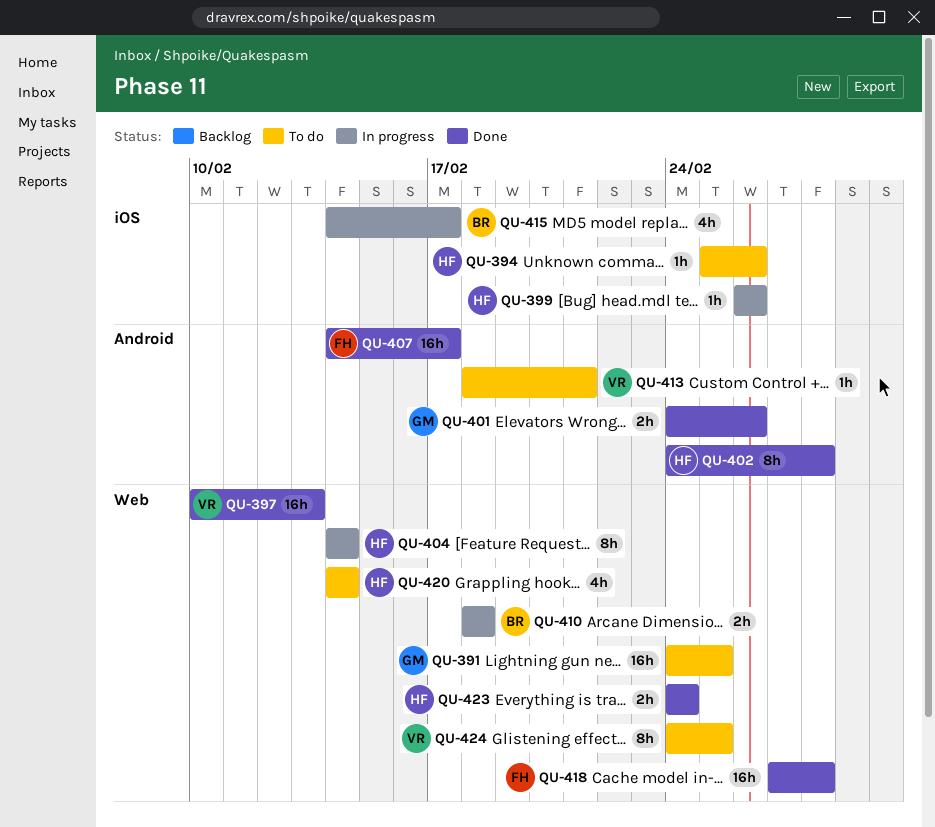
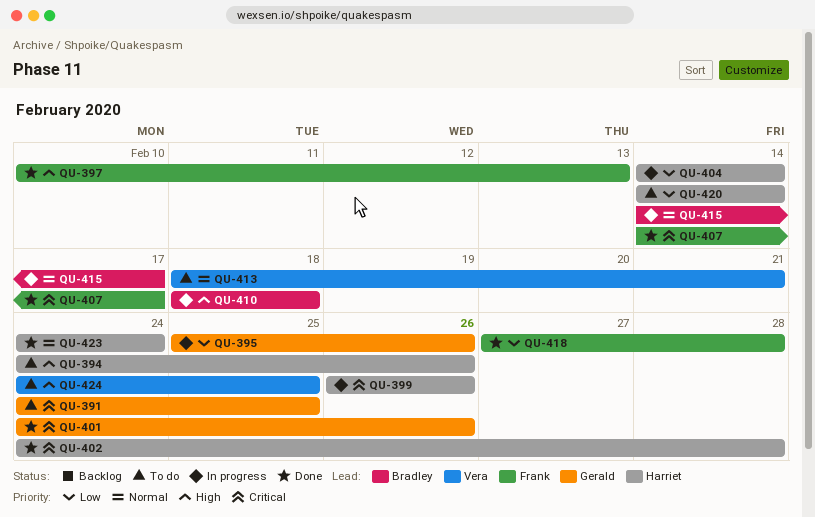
QU-394, start: Feb 25 -> Feb 24
QU-395: none -> present
QU-397, owner: Vera -> Frank

